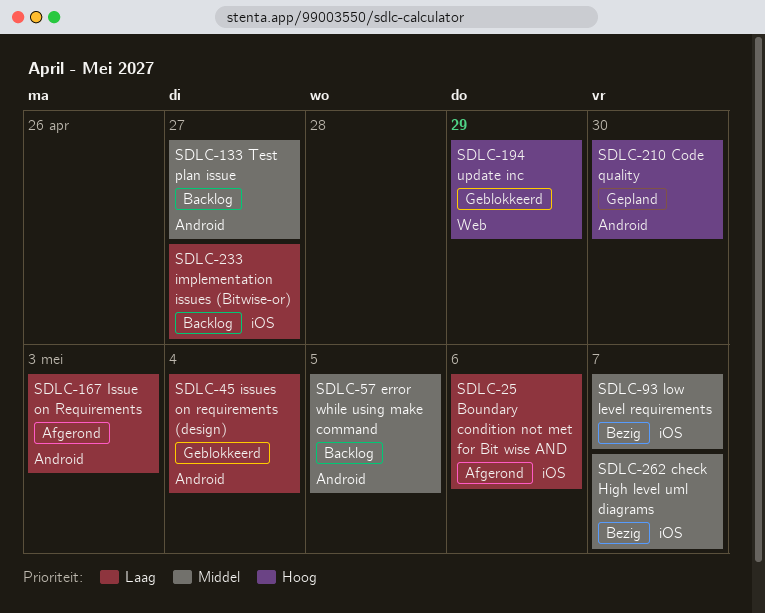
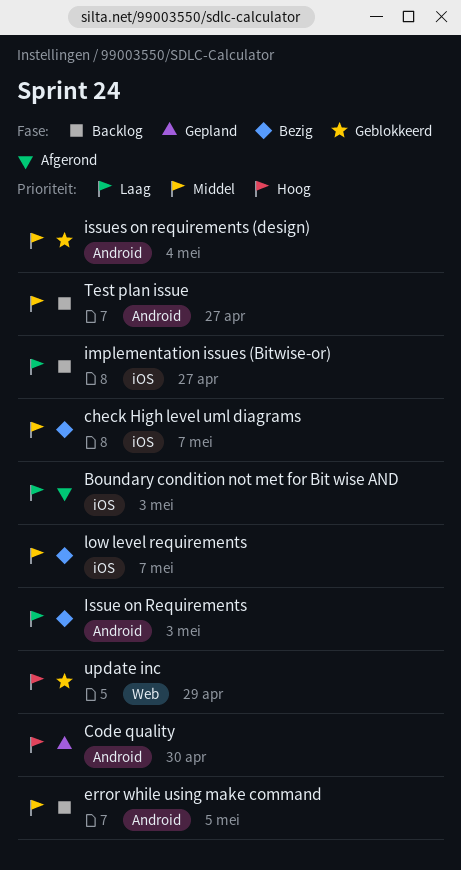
Boundary condition not met for Bit wise AND, due: May 6 -> May 3
Issue on Requirements, status: Afgerond -> Bezig
issues on requirements (design), priority: Laag -> Middel

